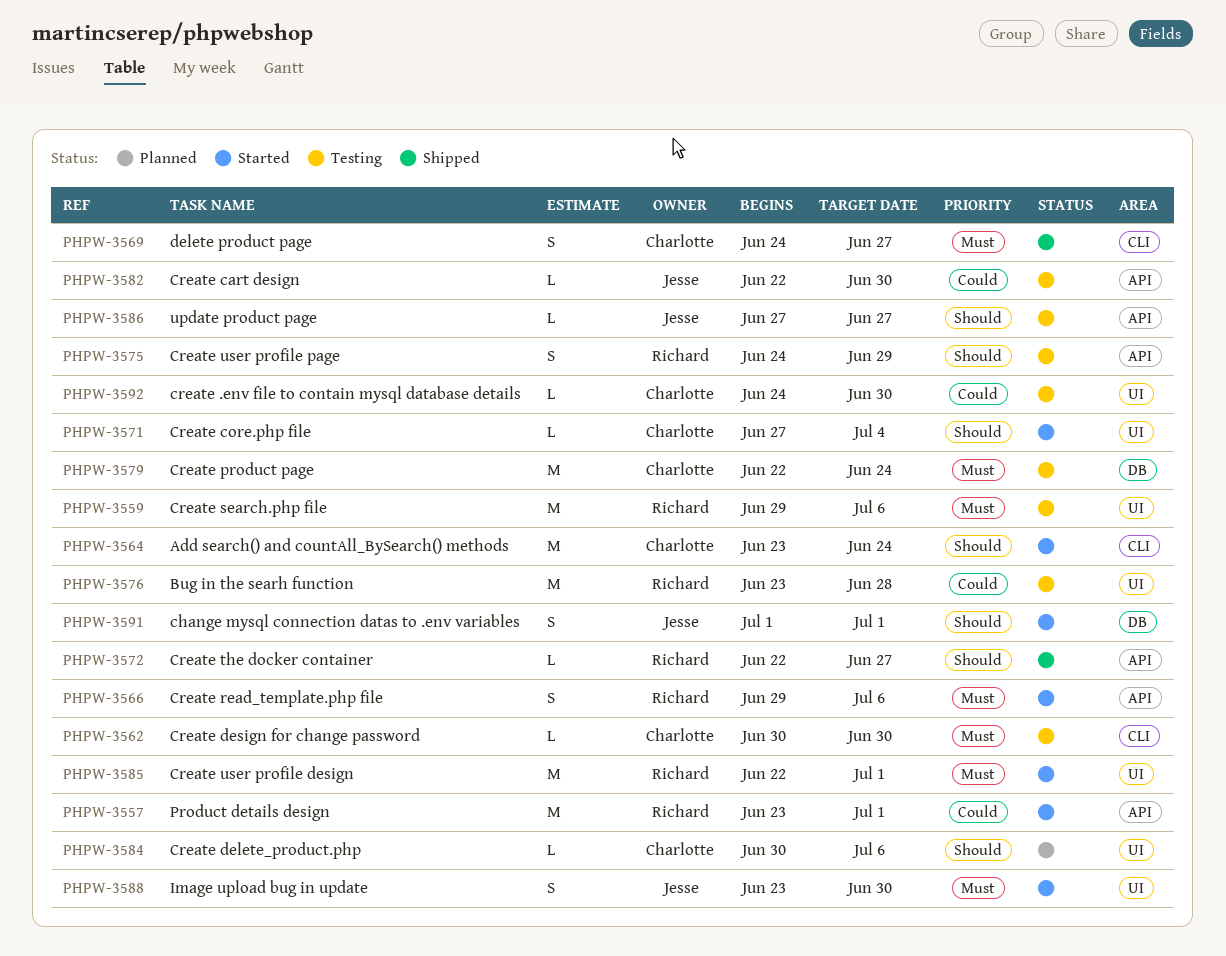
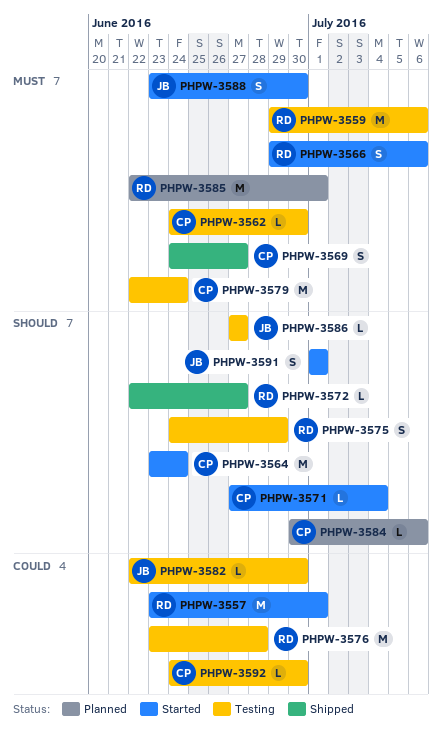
PHPW-3562, start: Jun 30 -> Jun 24
PHPW-3585, status: Started -> Planned

